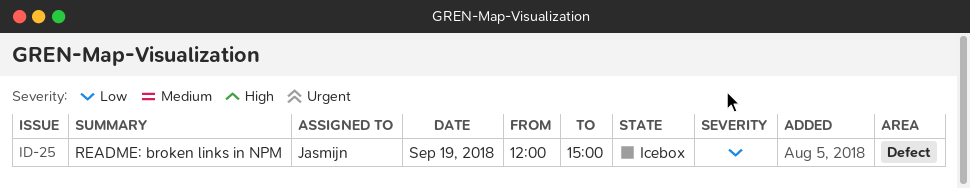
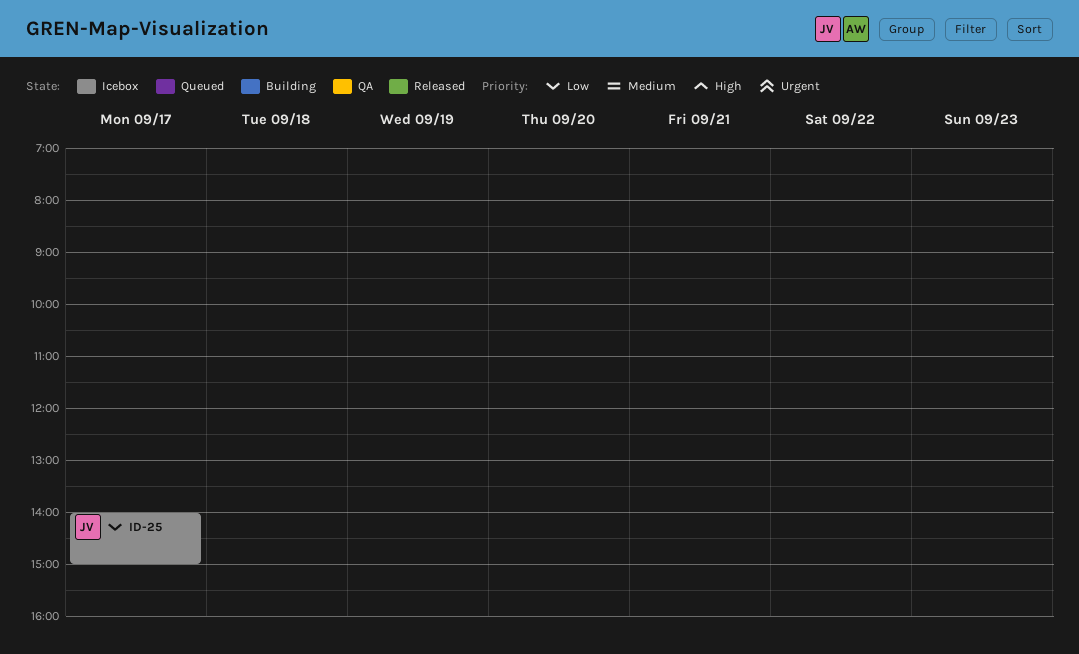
ID-25, day: Sep 19 -> Sep 17
ID-25, begins: 12:00 -> 14:00

